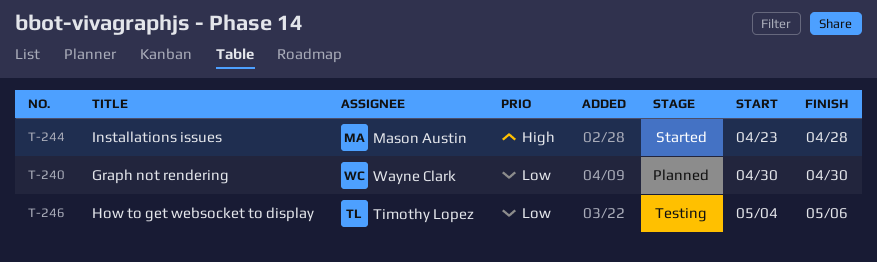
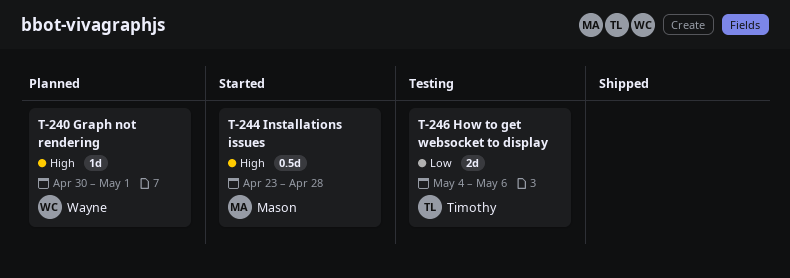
T-240, priority: Low -> High
T-240, due: Apr 30 -> May 1

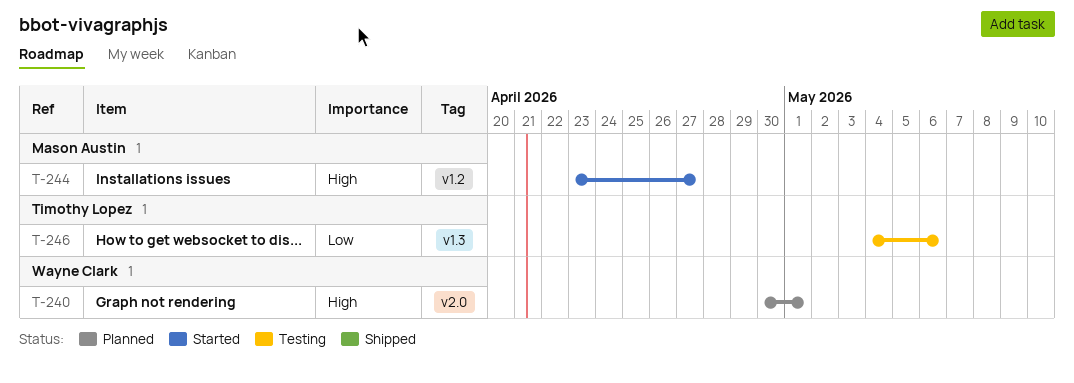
T-244, due: Apr 28 -> Apr 27

